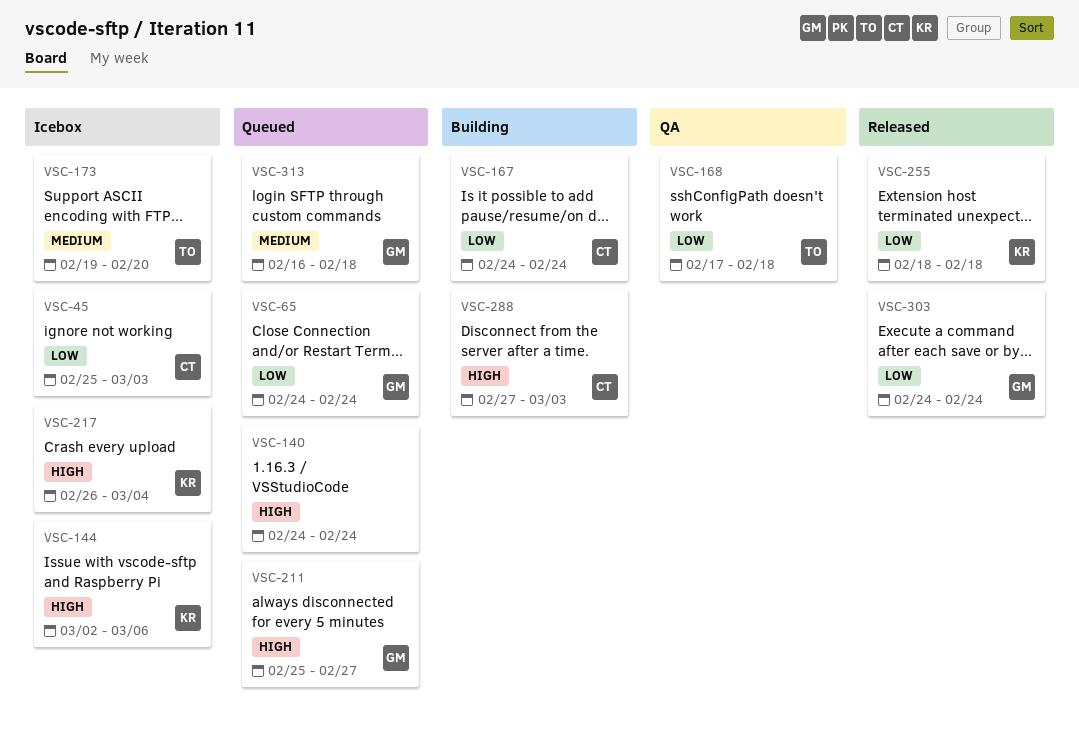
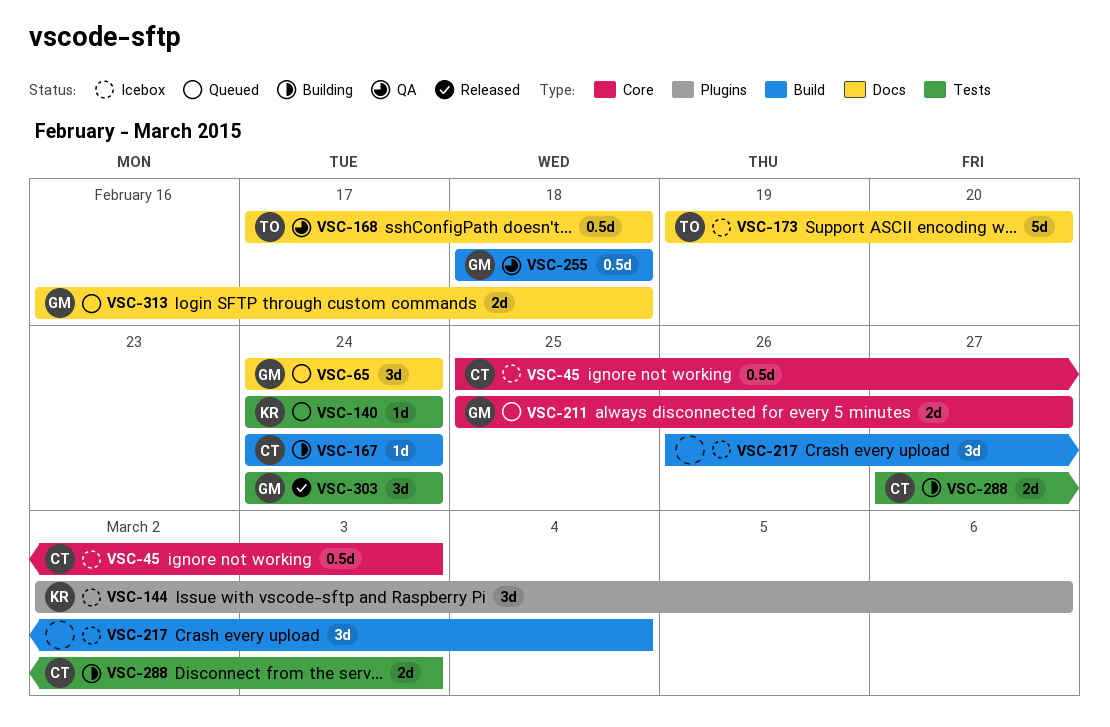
VSC-140, owner: none -> KR
VSC-217, owner: KR -> none
VSC-255, status: Released -> QA
VSC-255, owner: KR -> GM

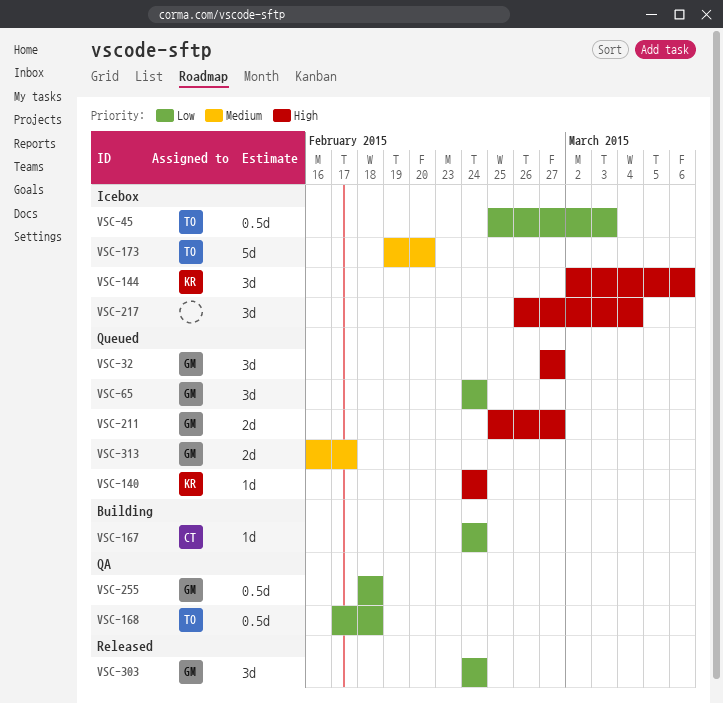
VSC-32: none -> present
VSC-45, owner: CT -> TO
VSC-288: present -> none
VSC-313, due: Feb 18 -> Feb 17

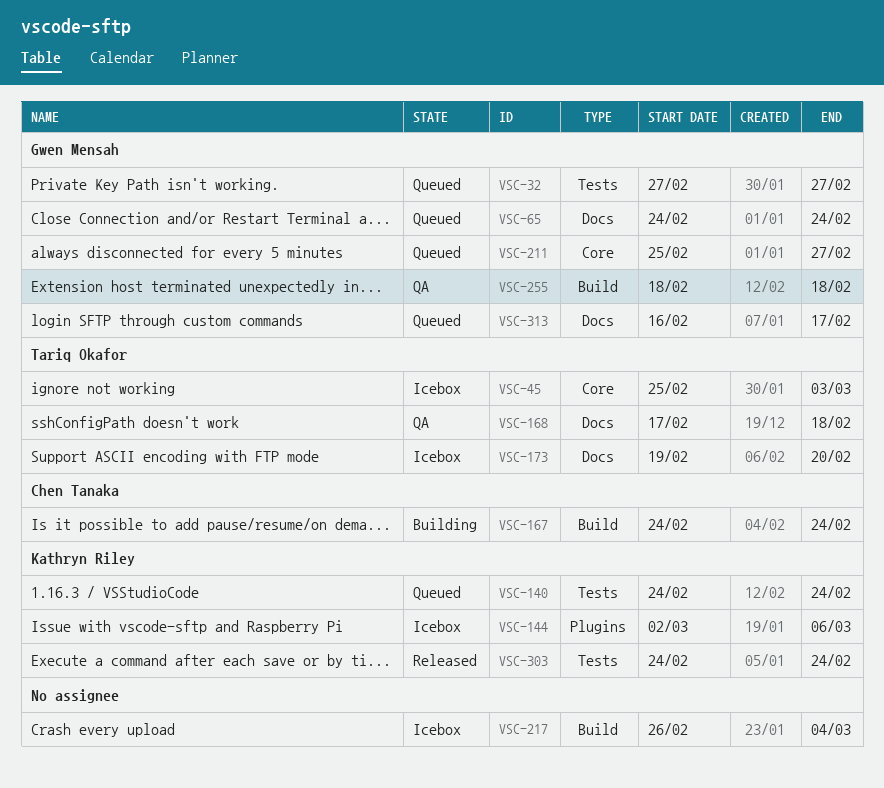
VSC-303, owner: Gwen Mensah -> Kathryn Riley

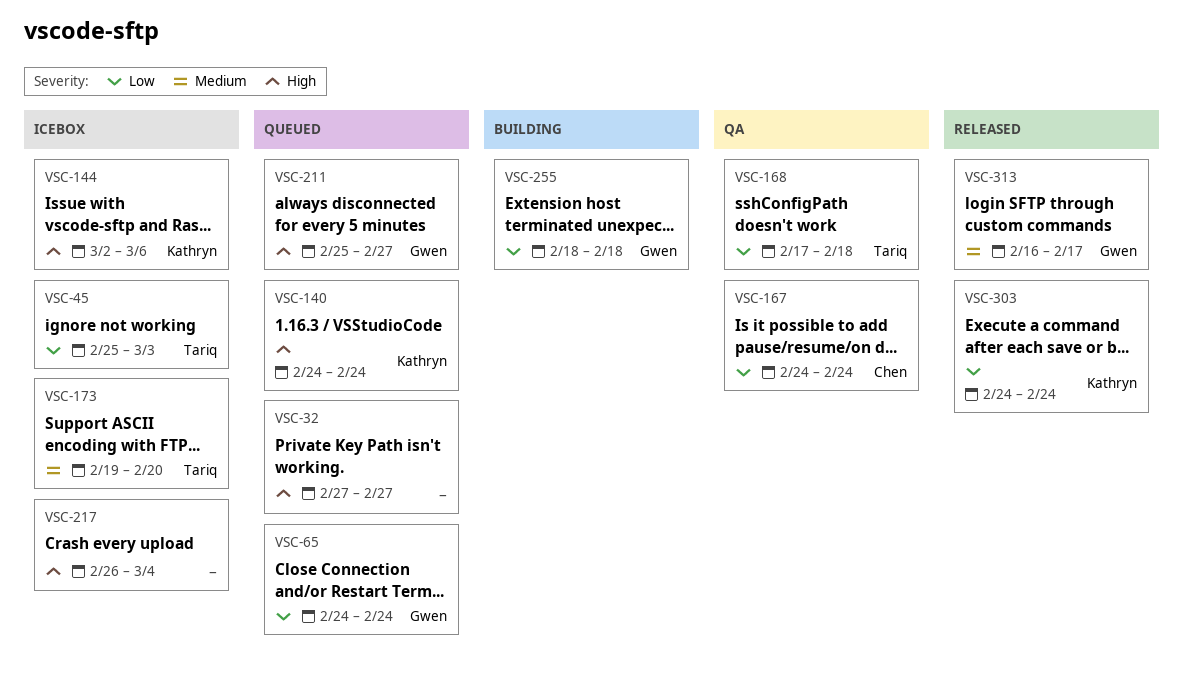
VSC-32, owner: Gwen Mensah -> none
VSC-167, status: Building -> QA
VSC-255, status: QA -> Building
VSC-313, status: Queued -> Released

